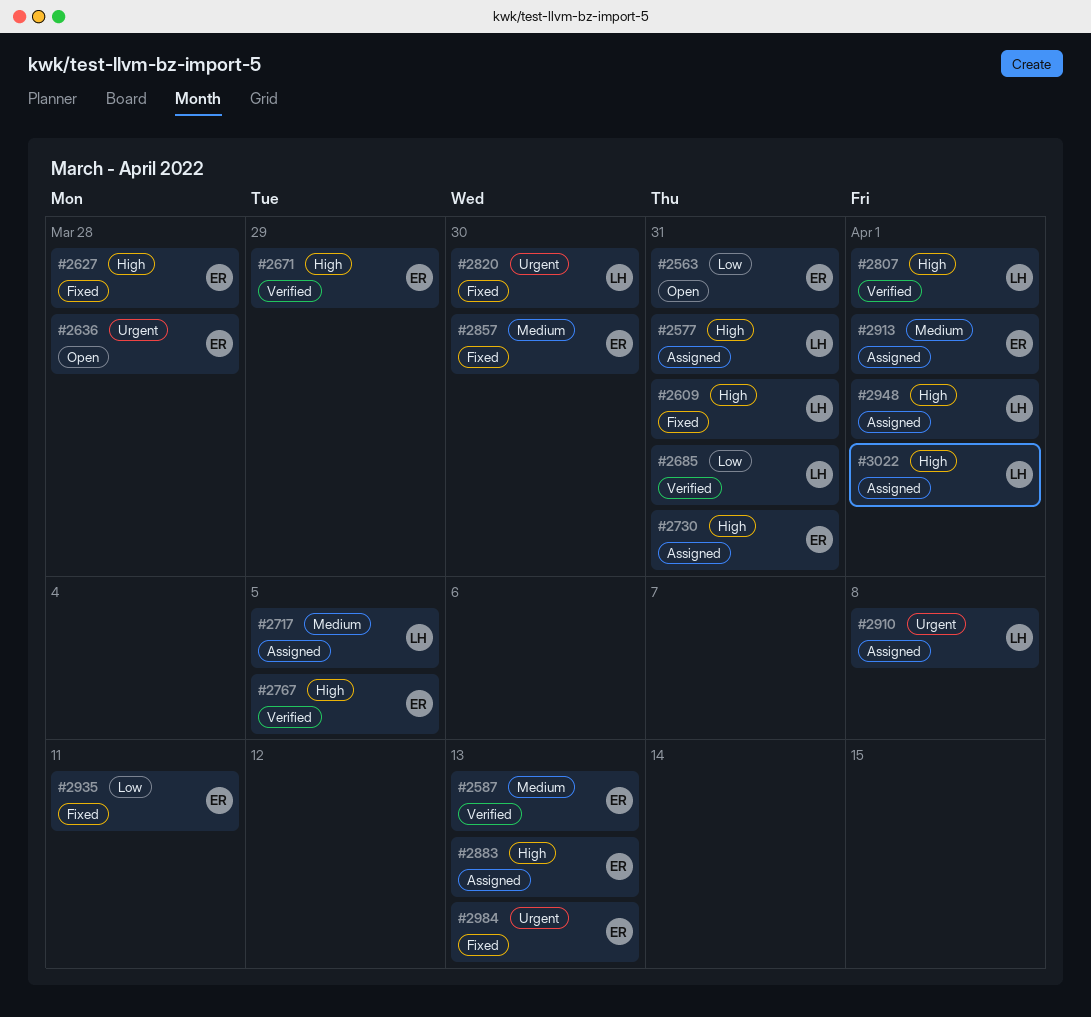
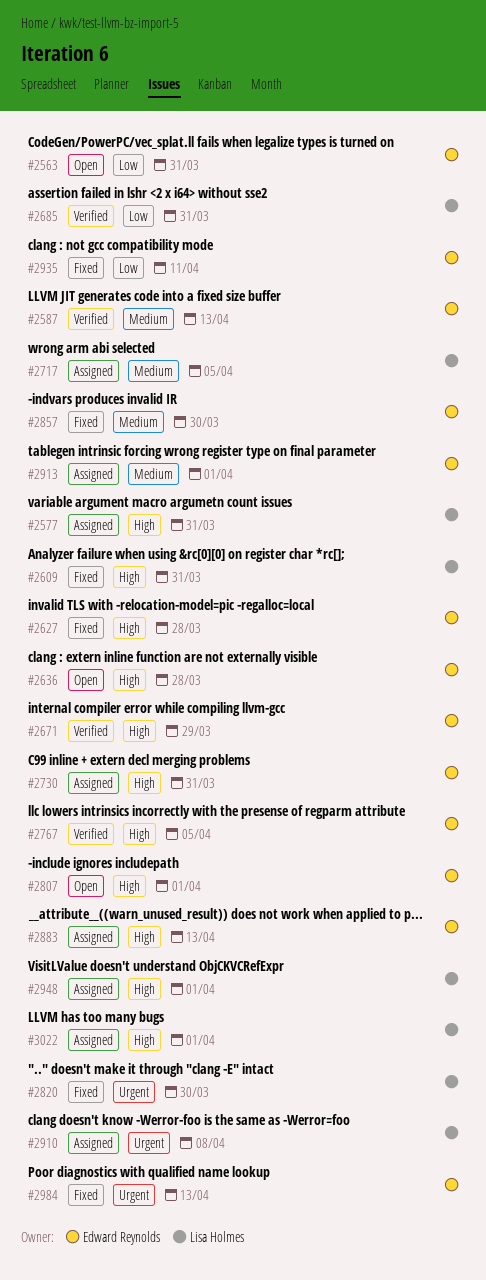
#2636, priority: Urgent -> High
#2807, status: Verified -> Open
#2807, owner: Lisa Holmes -> Edward Reynolds

